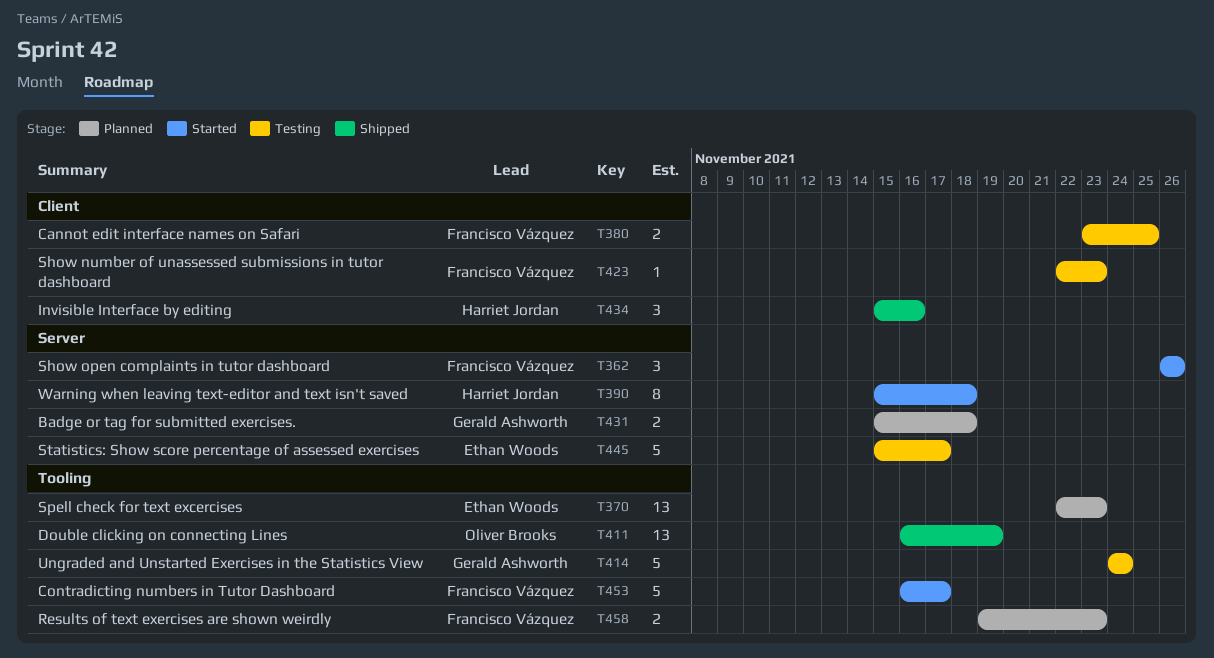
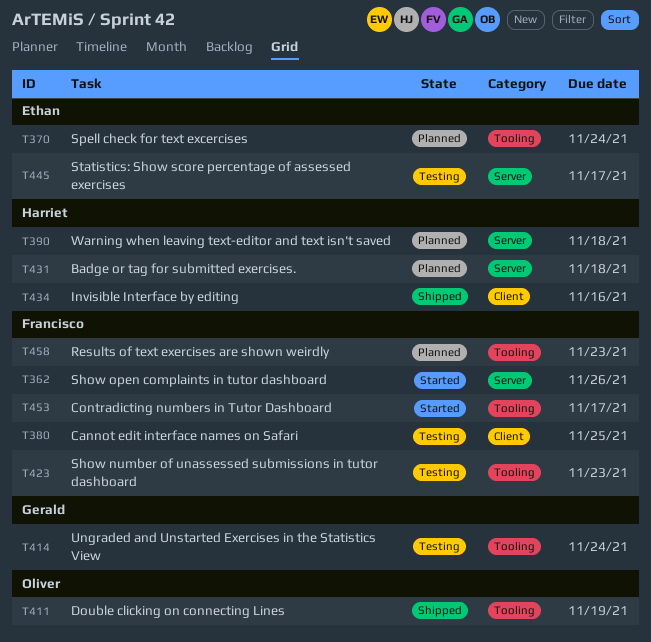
T370, due: Nov 23 -> Nov 24
T390, status: Started -> Planned
T423, label: Client -> Tooling
T431, owner: Gerald Ashworth -> Harriet Jordan

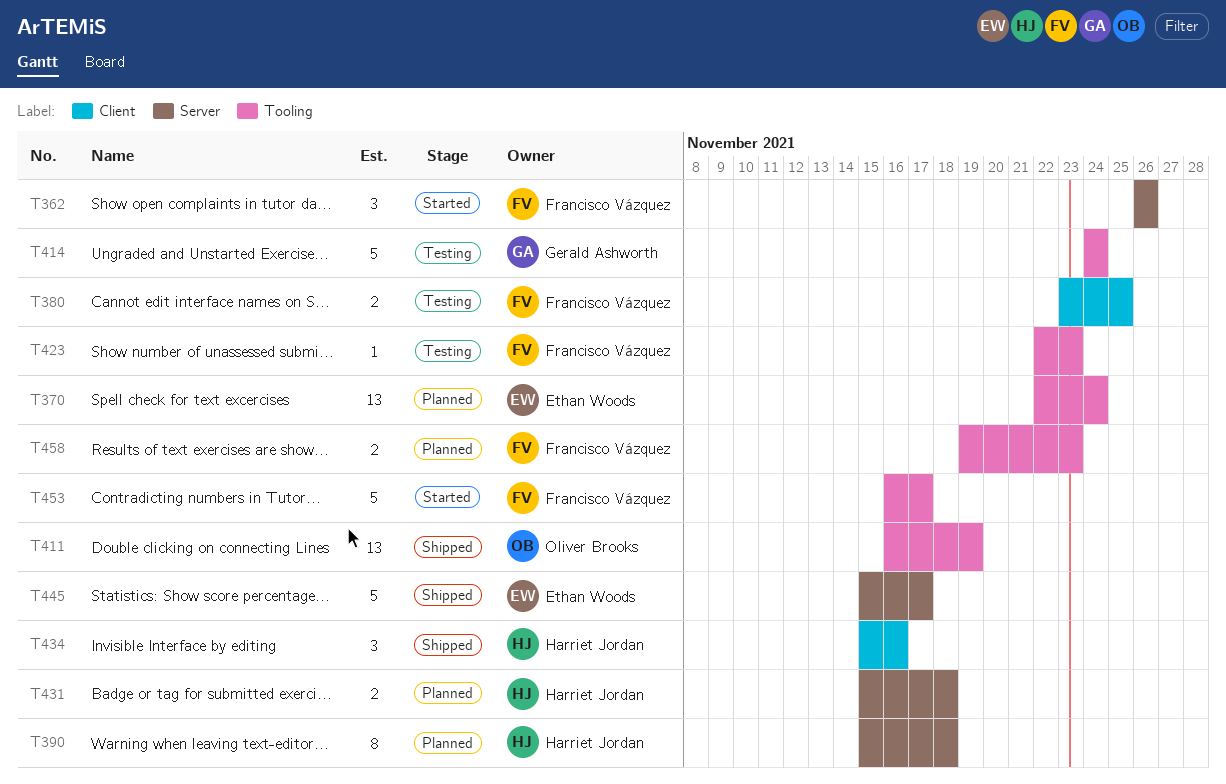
T445, status: Testing -> Shipped

